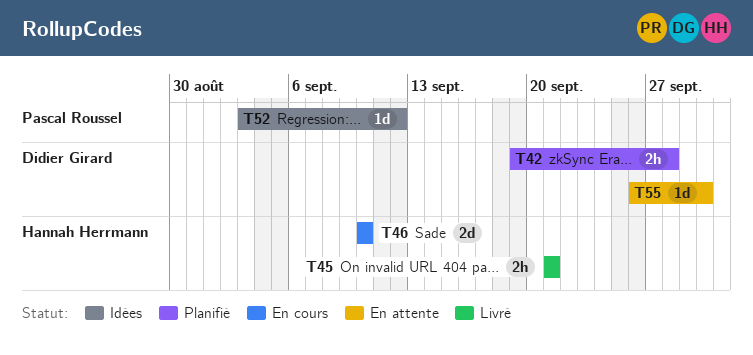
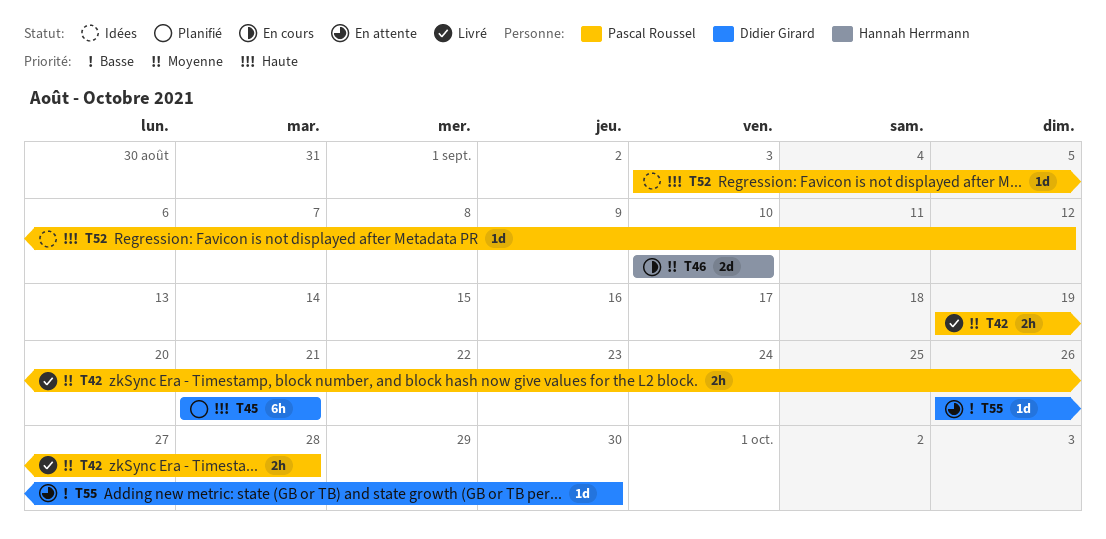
T42, status: Planifié -> Livré
T42, owner: Didier Girard -> Pascal Roussel
T45, status: Livré -> Planifié
T45, owner: Hannah Herrmann -> Didier Girard
T45, estimate: 2h -> 6h

